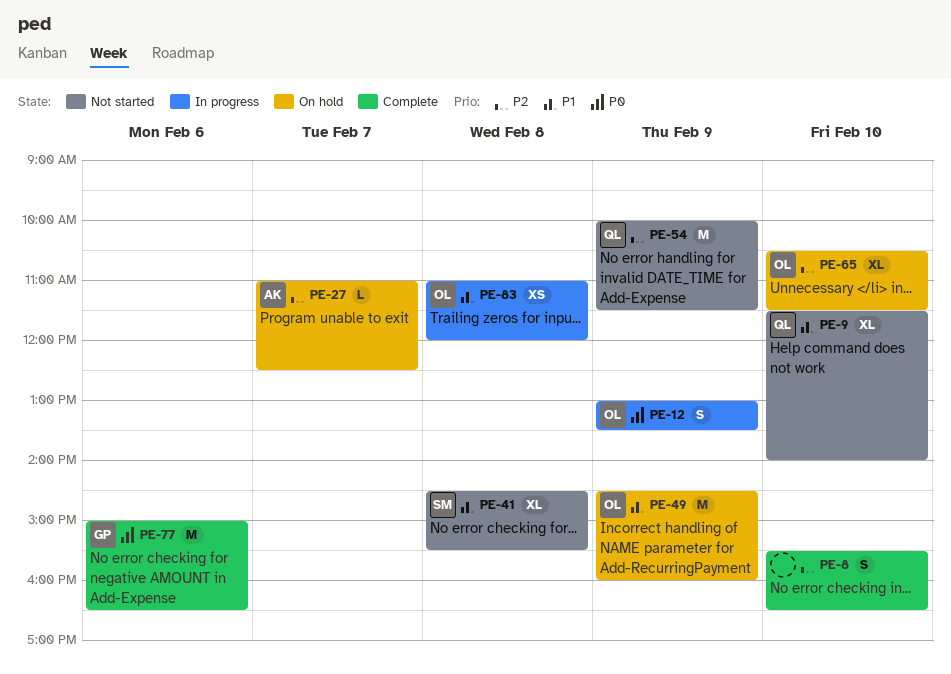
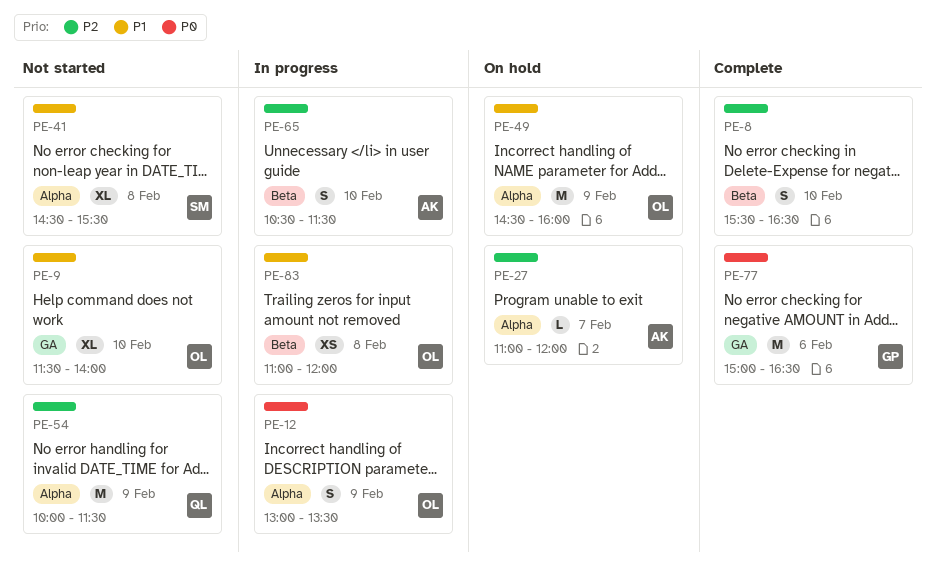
PE-9, owner: QL -> OL
PE-27, ends: 12:30 -> 12:00
PE-65, status: On hold -> In progress
PE-65, owner: OL -> AK
PE-65, estimate: XL -> S

